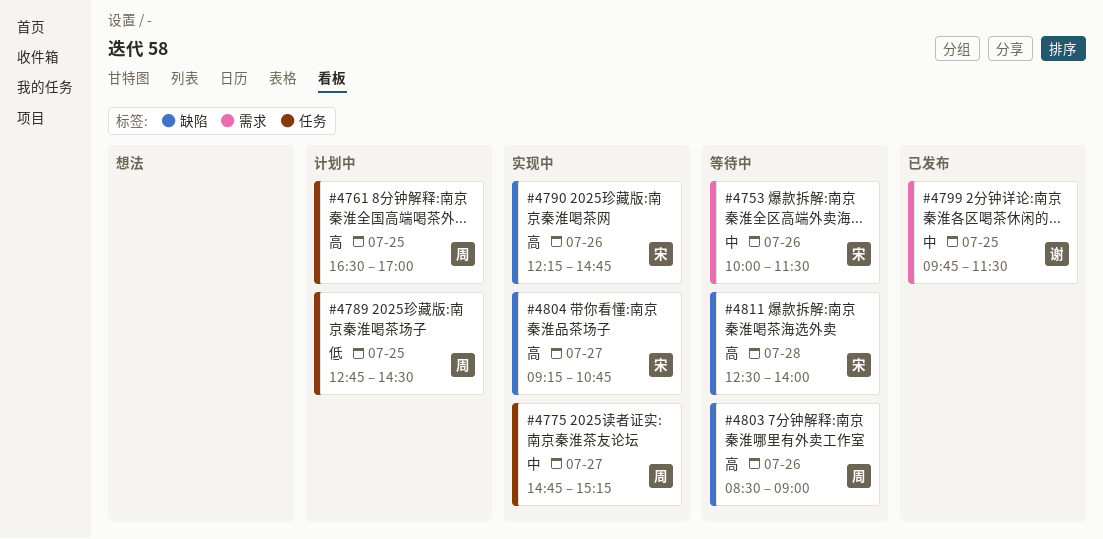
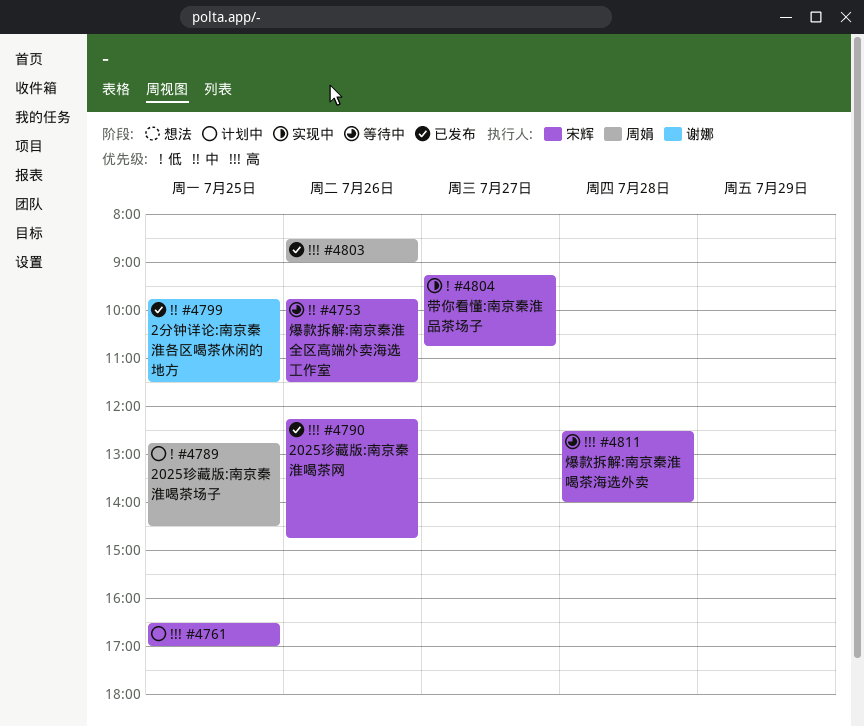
#4753, begins: 10:00 -> 09:45
#4761, owner: 周娟 -> 宋辉
#4775: present -> none
#4790, status: 实现中 -> 已发布
#4803, status: 等待中 -> 已发布
#4804, priority: 高 -> 低

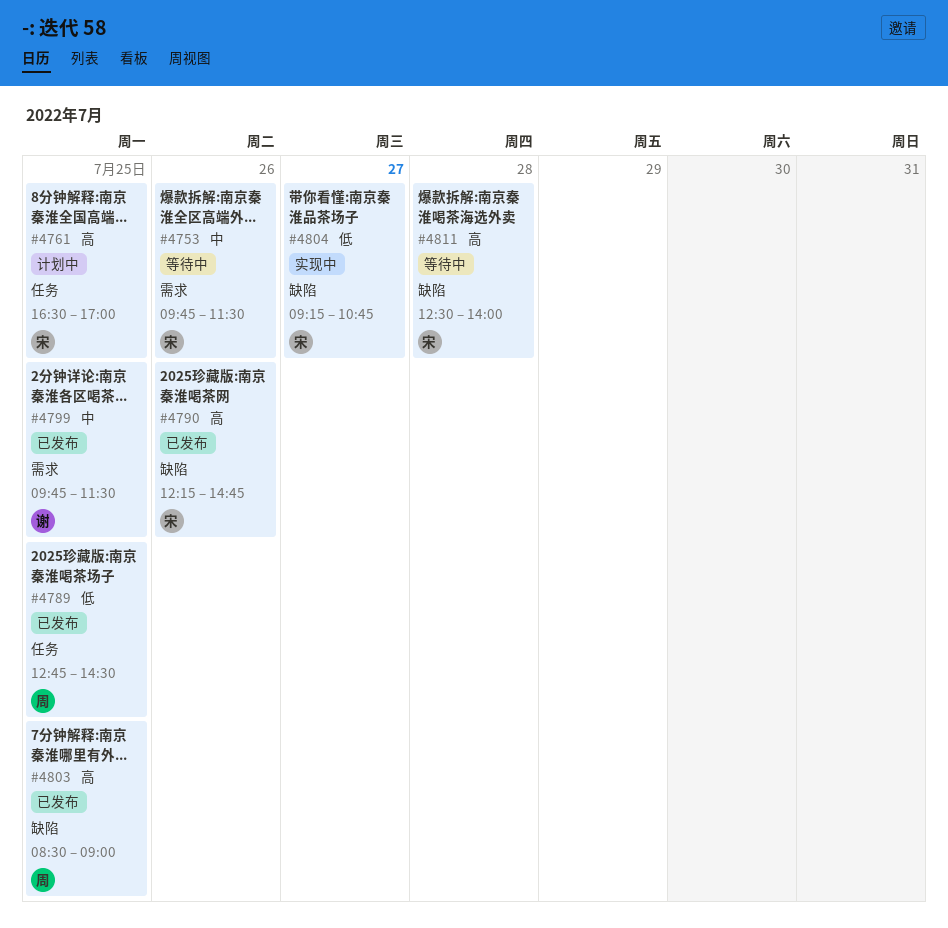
#4789, status: 计划中 -> 已发布
#4803, day: Jul 26 -> Jul 25

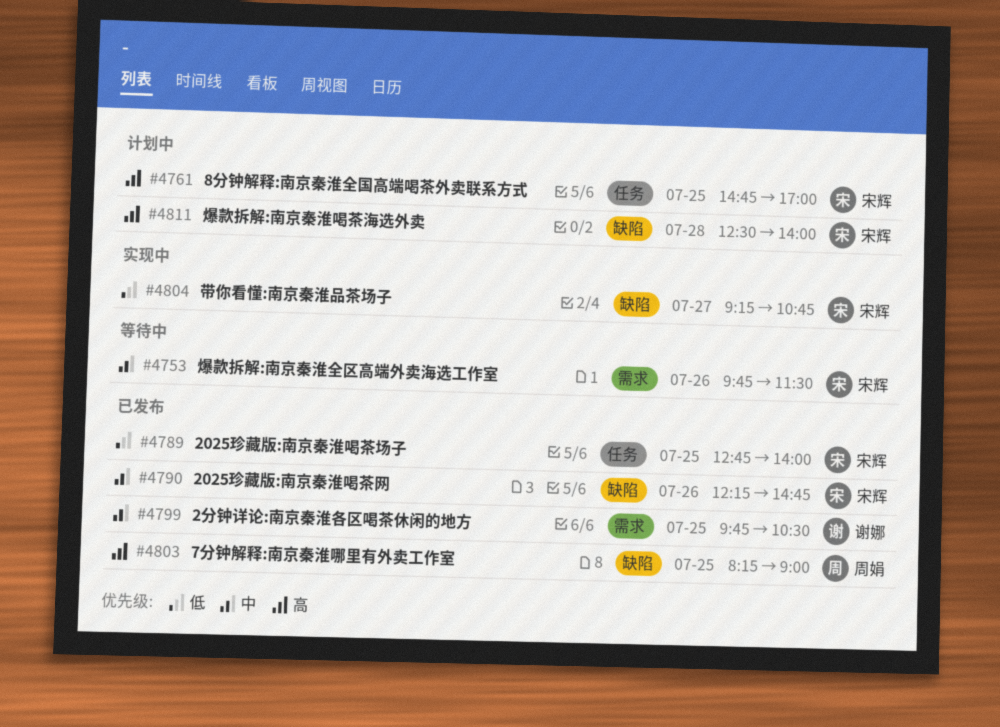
#4761, begins: 16:30 -> 14:45
#4789, owner: 周娟 -> 宋辉
#4789, ends: 14:30 -> 14:00
#4790, priority: 高 -> 中
#4799, ends: 11:30 -> 10:30
#4803, begins: 08:30 -> 08:15
#4811, status: 等待中 -> 计划中

